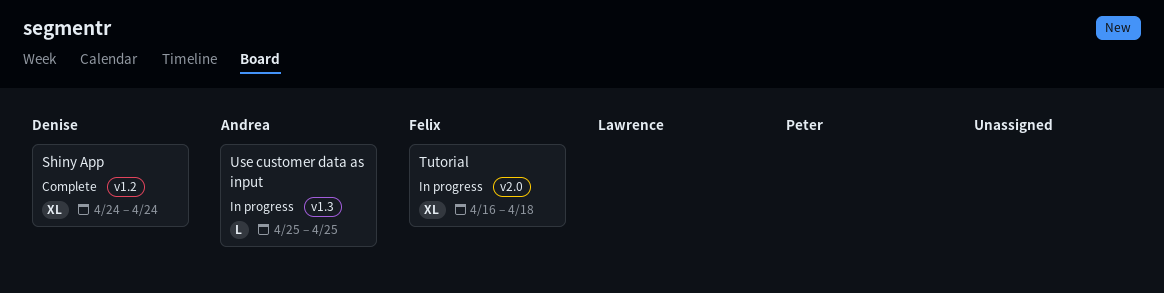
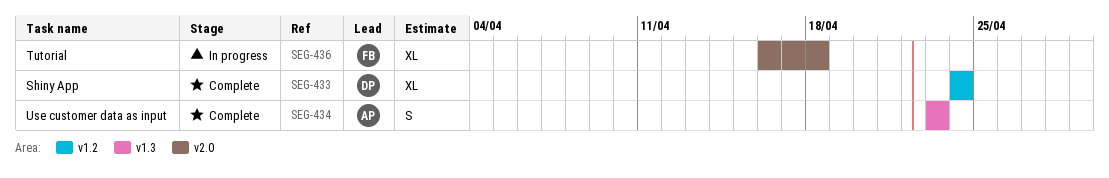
Use customer data as input, status: In progress -> Complete
Use customer data as input, estimate: L -> S
Use customer data as input, start: Apr 25 -> Apr 23
Use customer data as input, due: Apr 25 -> Apr 23

